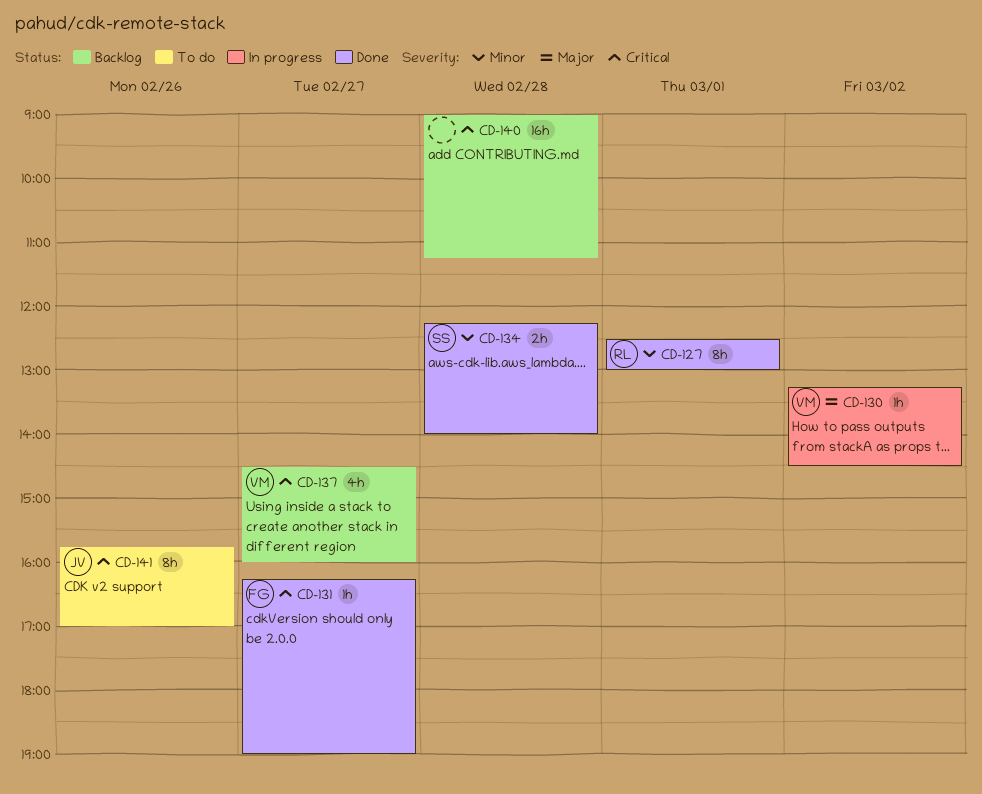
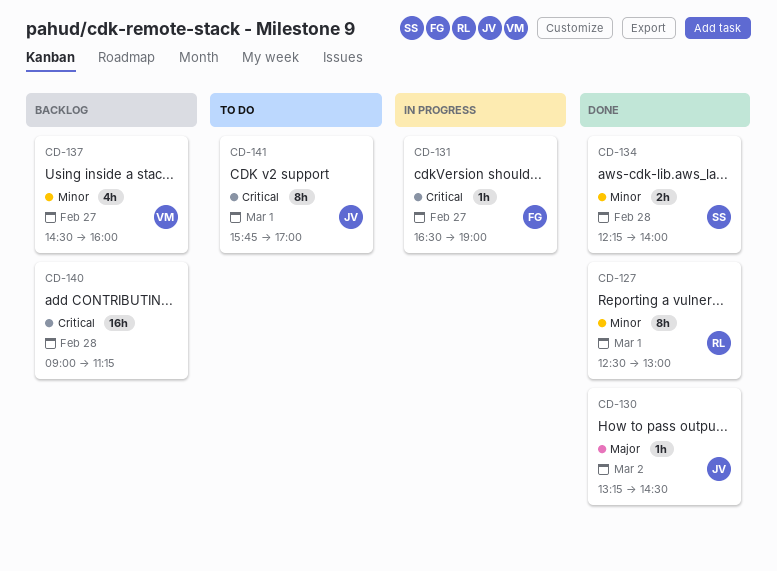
CD-130, status: In progress -> Done
CD-130, owner: VM -> JV
CD-131, status: Done -> In progress
CD-131, begins: 16:15 -> 16:30
CD-137, priority: Critical -> Minor
CD-141, day: Feb 26 -> Mar 1

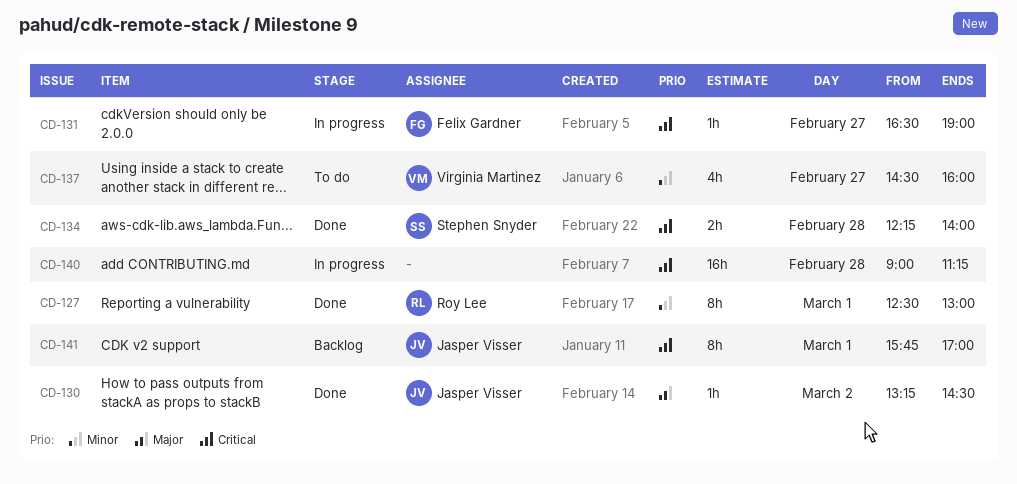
CD-134, priority: Minor -> Critical
CD-137, status: Backlog -> To do
CD-140, status: Backlog -> In progress
CD-141, status: To do -> Backlog

